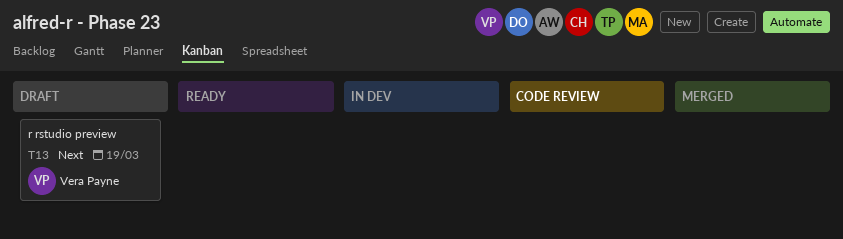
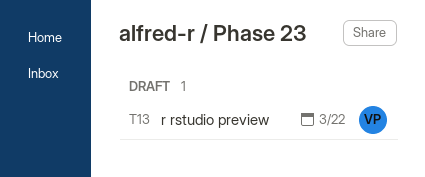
T13, due: Mar 19 -> Mar 22

